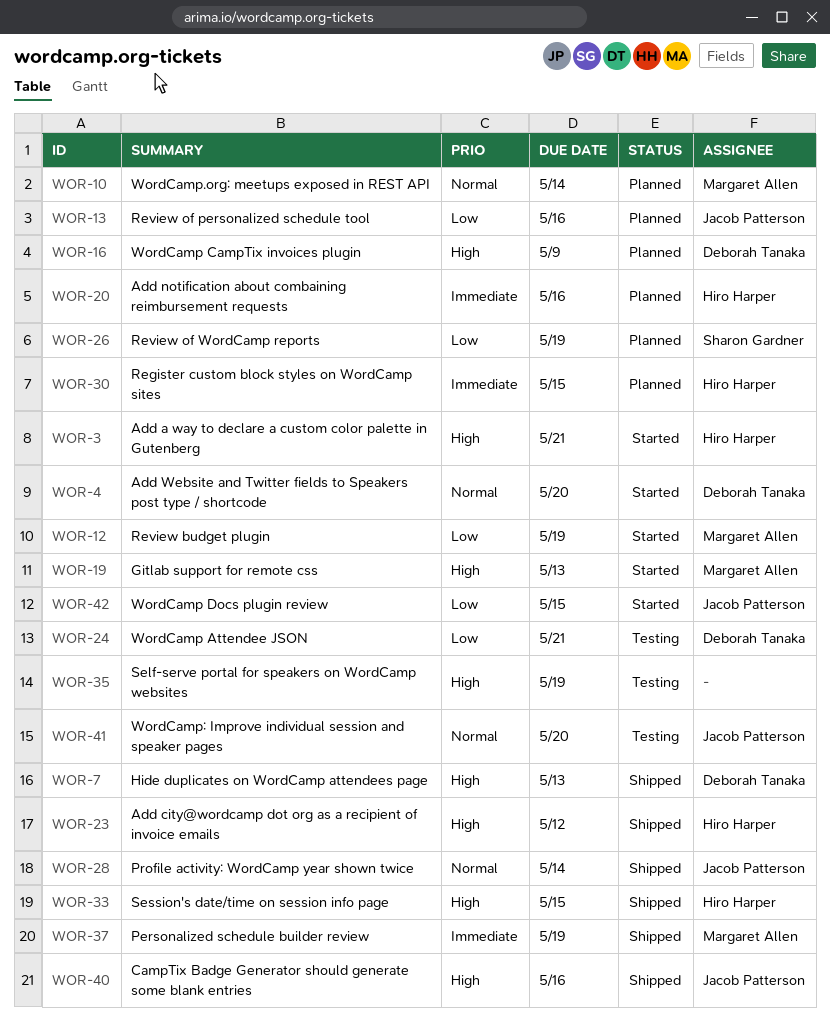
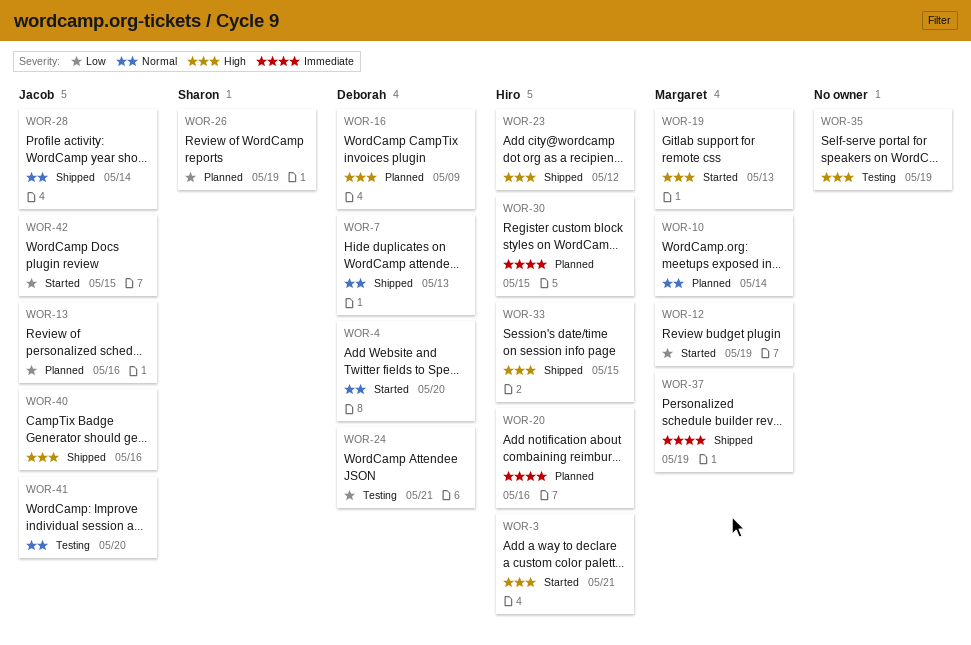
WOR-7, priority: High -> Normal

